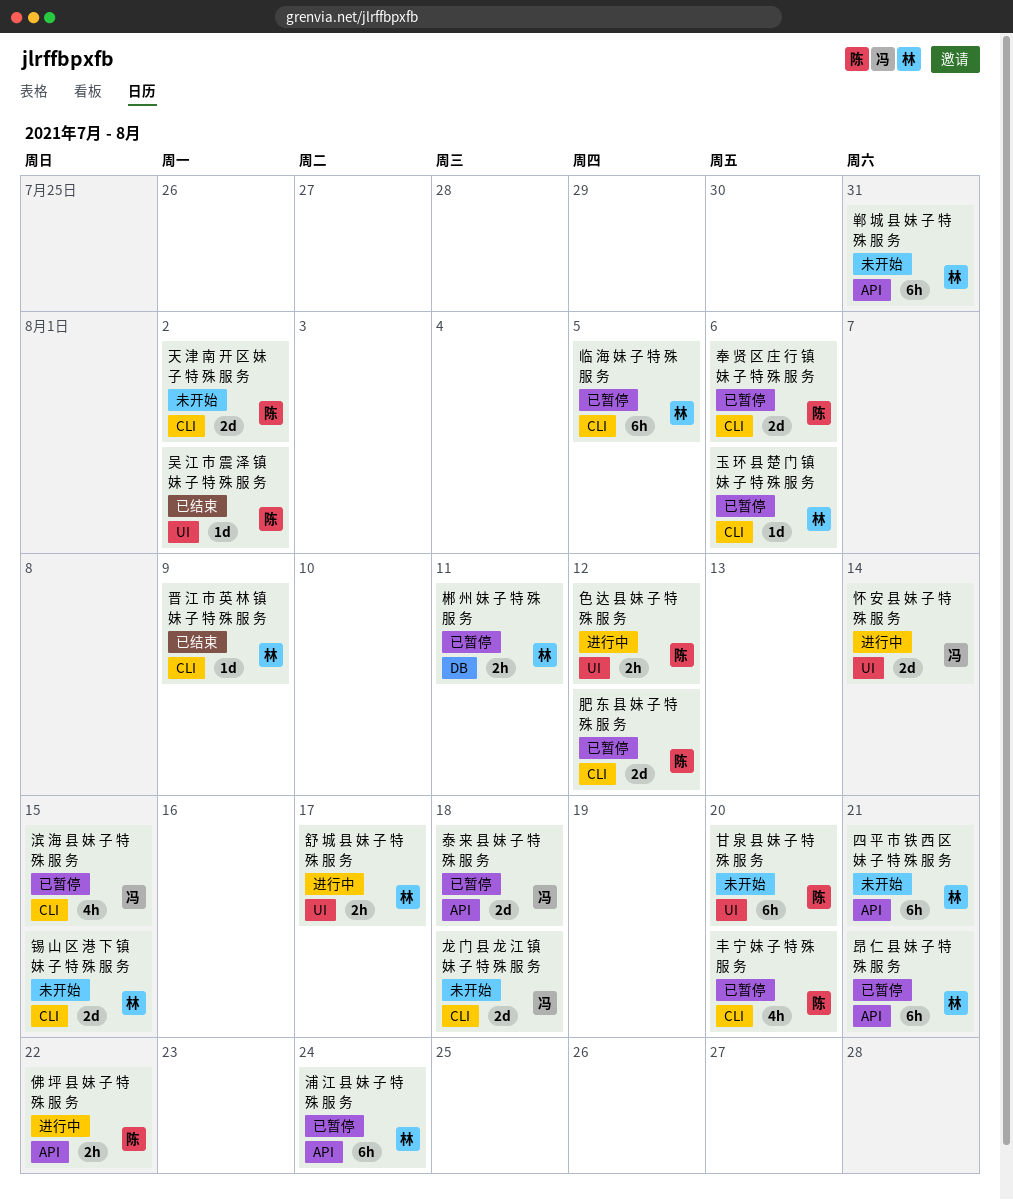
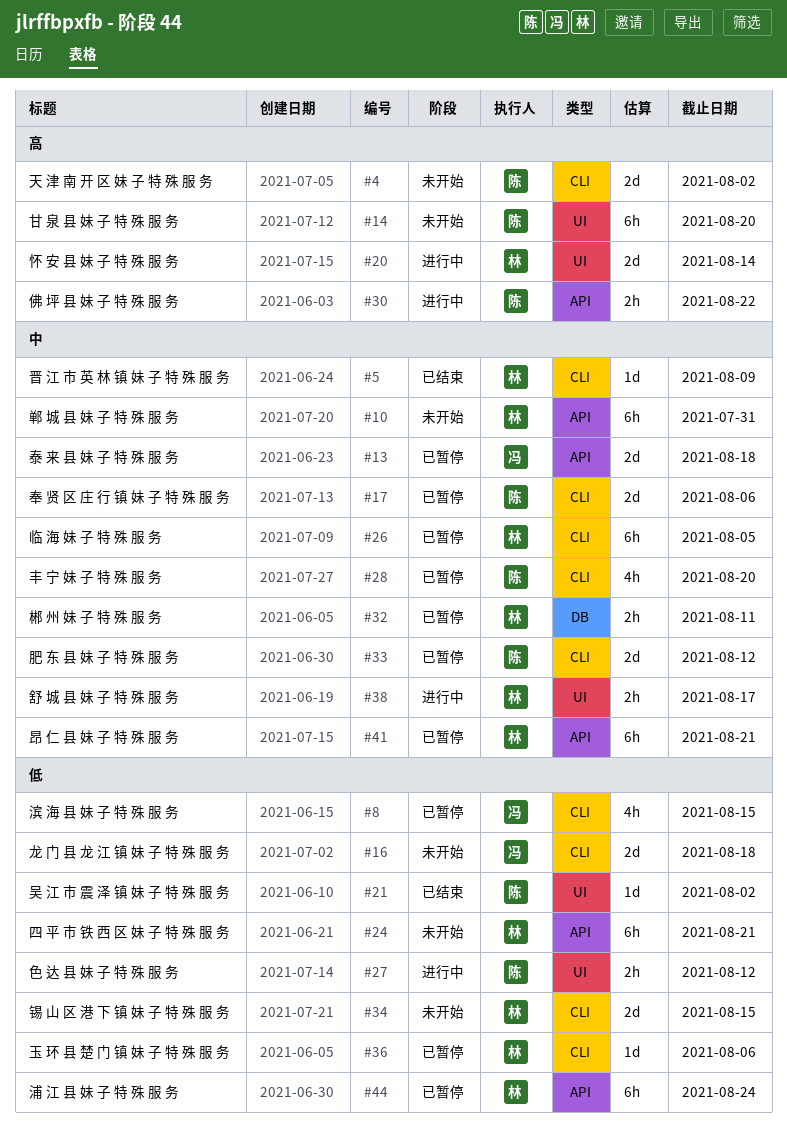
怀 安 县 妹 子 特 殊 服 务, owner: 冯 -> 林

